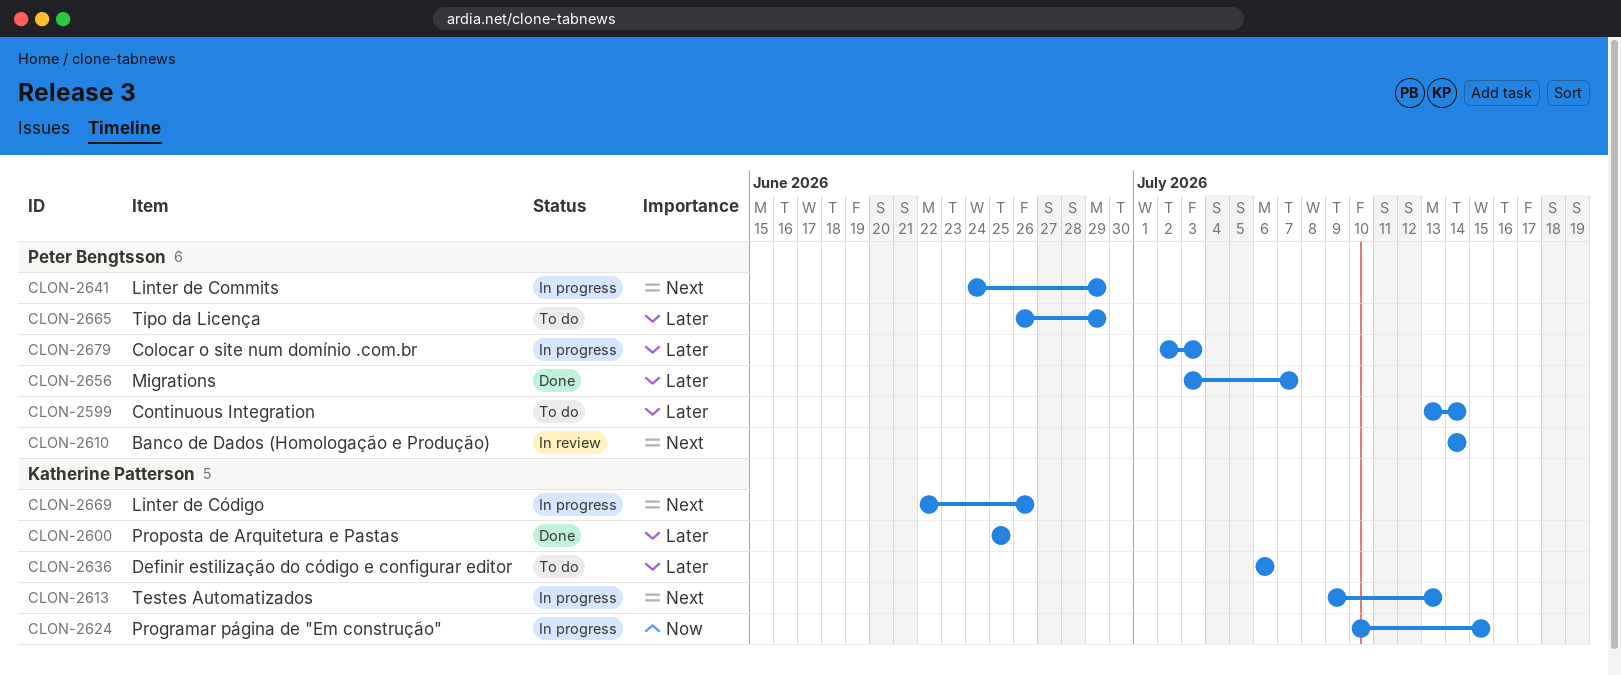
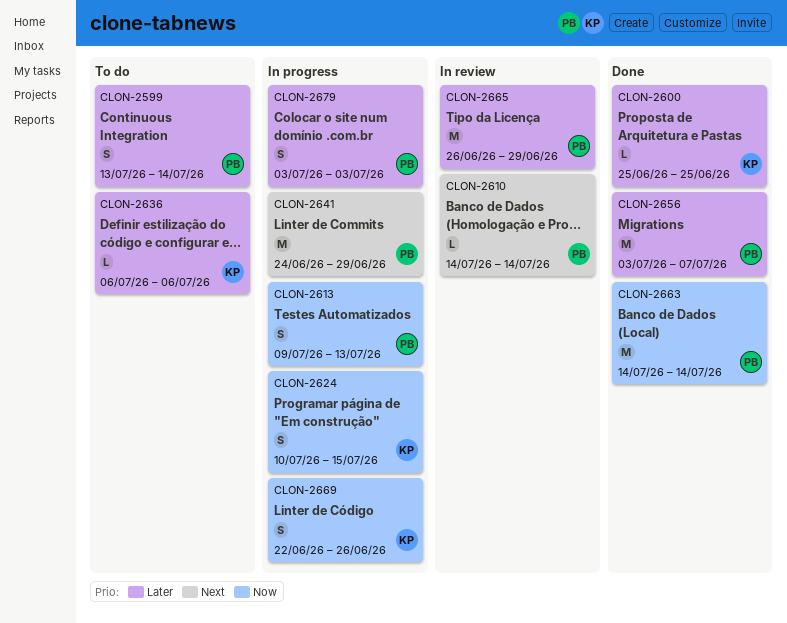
CLON-2613, owner: Katherine Patterson -> Peter Bengtsson
CLON-2613, priority: Next -> Now
CLON-2663: none -> present
CLON-2665, status: To do -> In review
CLON-2669, priority: Next -> Now
CLON-2679, start: Jul 2 -> Jul 3

